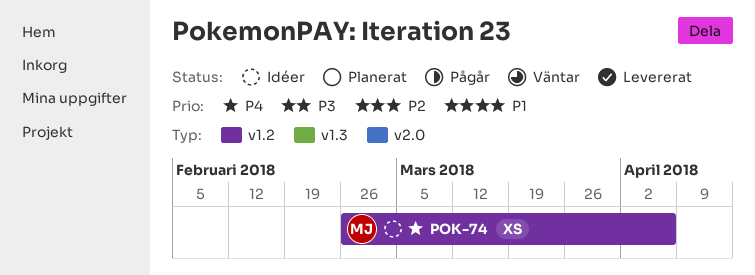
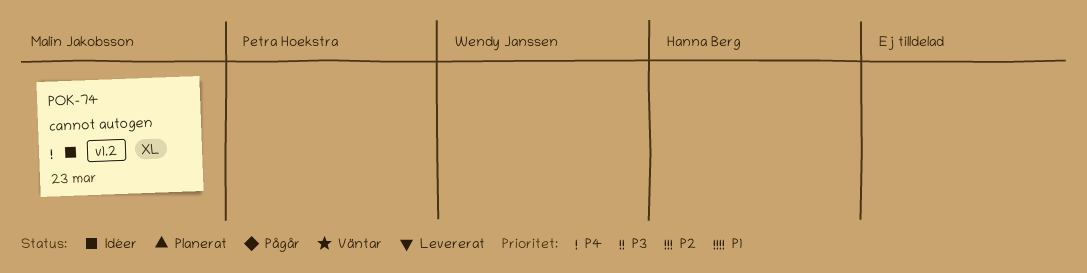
POK-74, estimate: XS -> XL
POK-74, due: Apr 6 -> Mar 23

